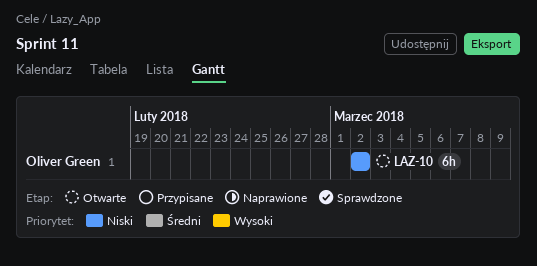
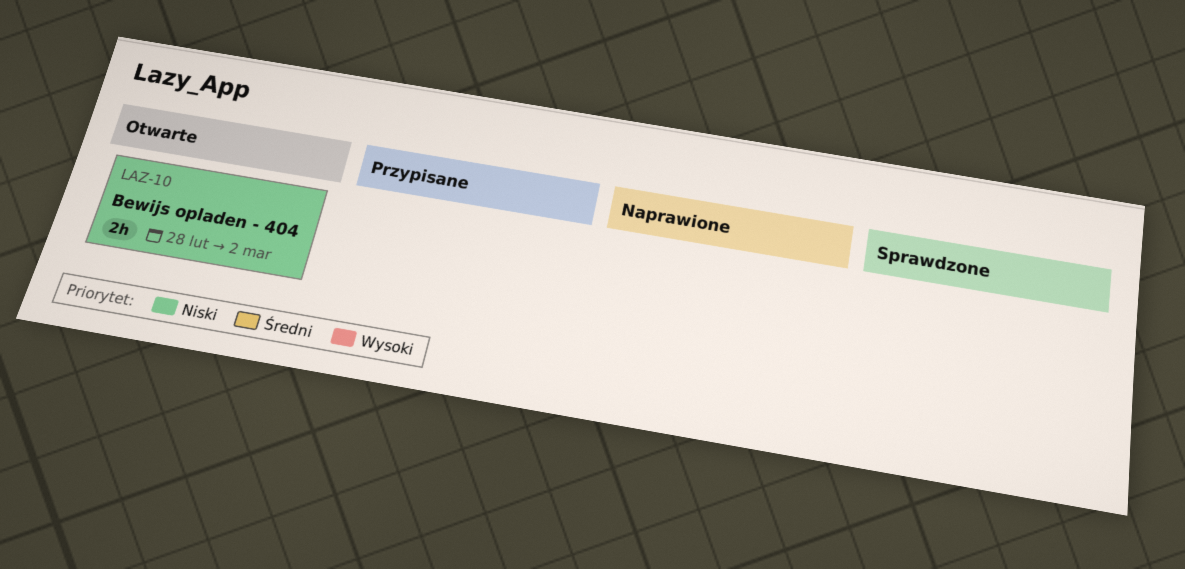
LAZ-10, estimate: 6h -> 2h
LAZ-10, start: Mar 2 -> Feb 28

